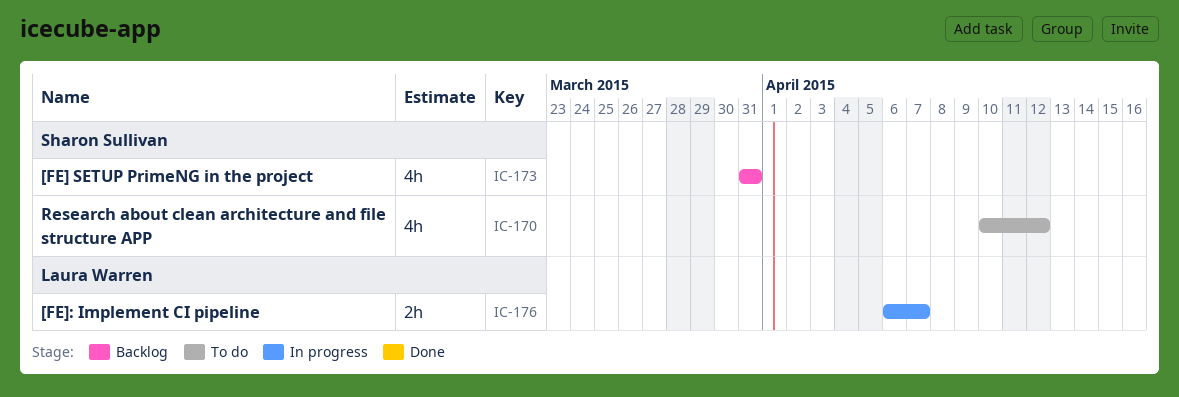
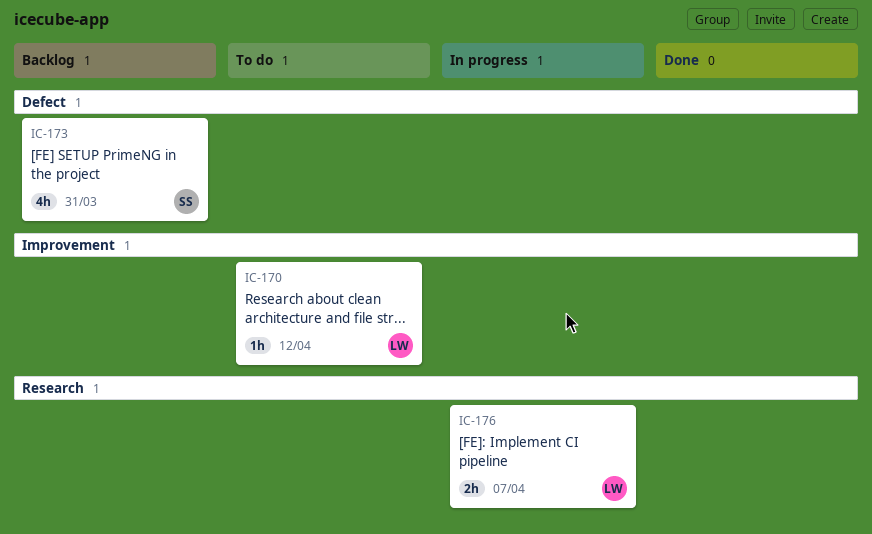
IC-170, owner: Sharon Sullivan -> Laura Warren
IC-170, estimate: 4h -> 1h

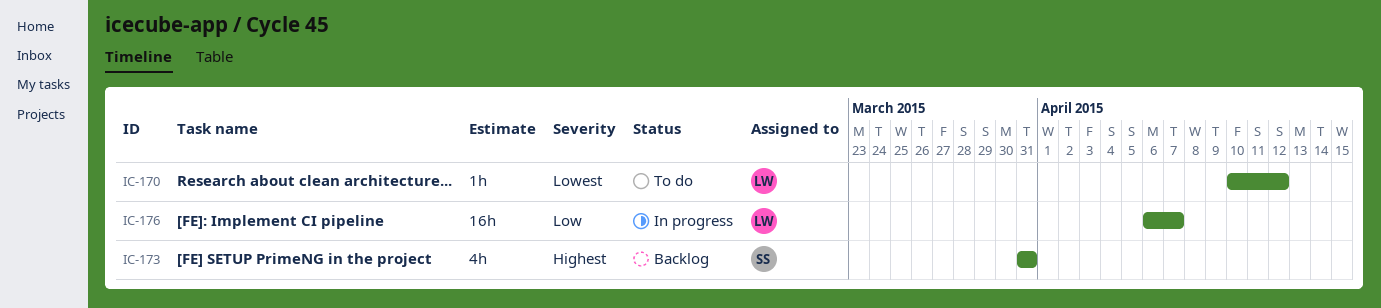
IC-176, estimate: 2h -> 16h

